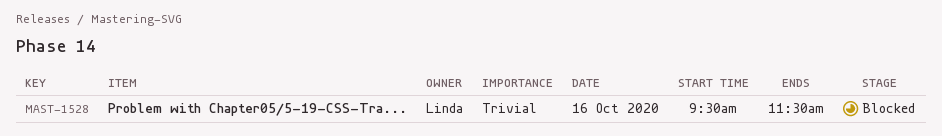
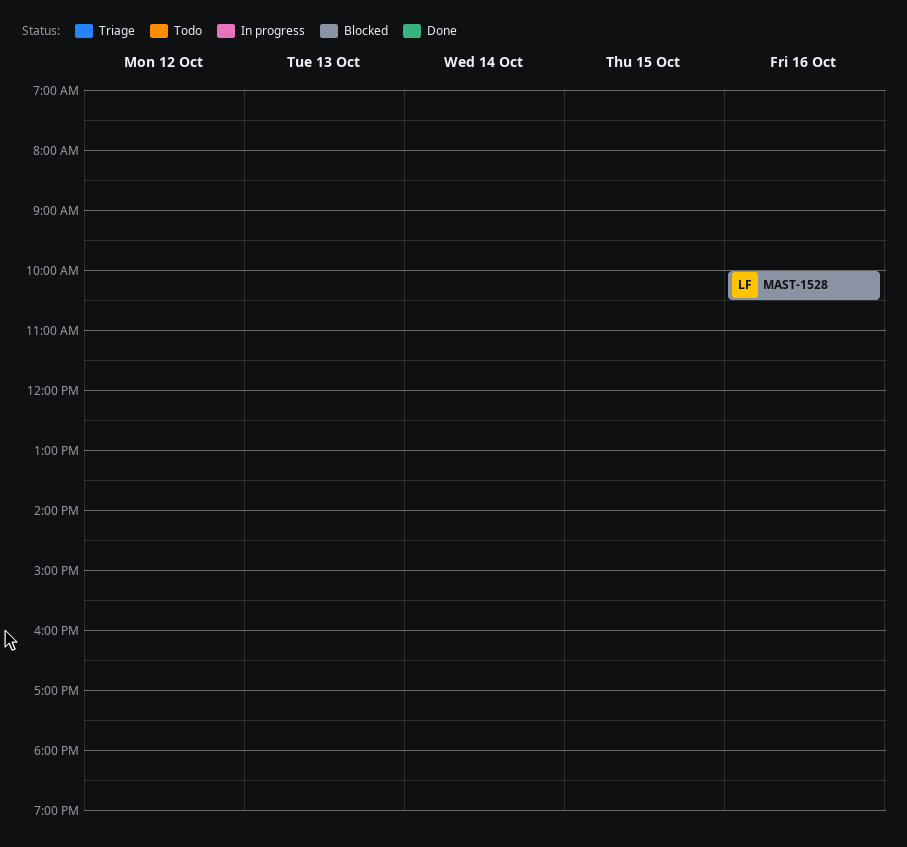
MAST-1528, begins: 09:30 -> 10:00
MAST-1528, ends: 11:30 -> 10:30

